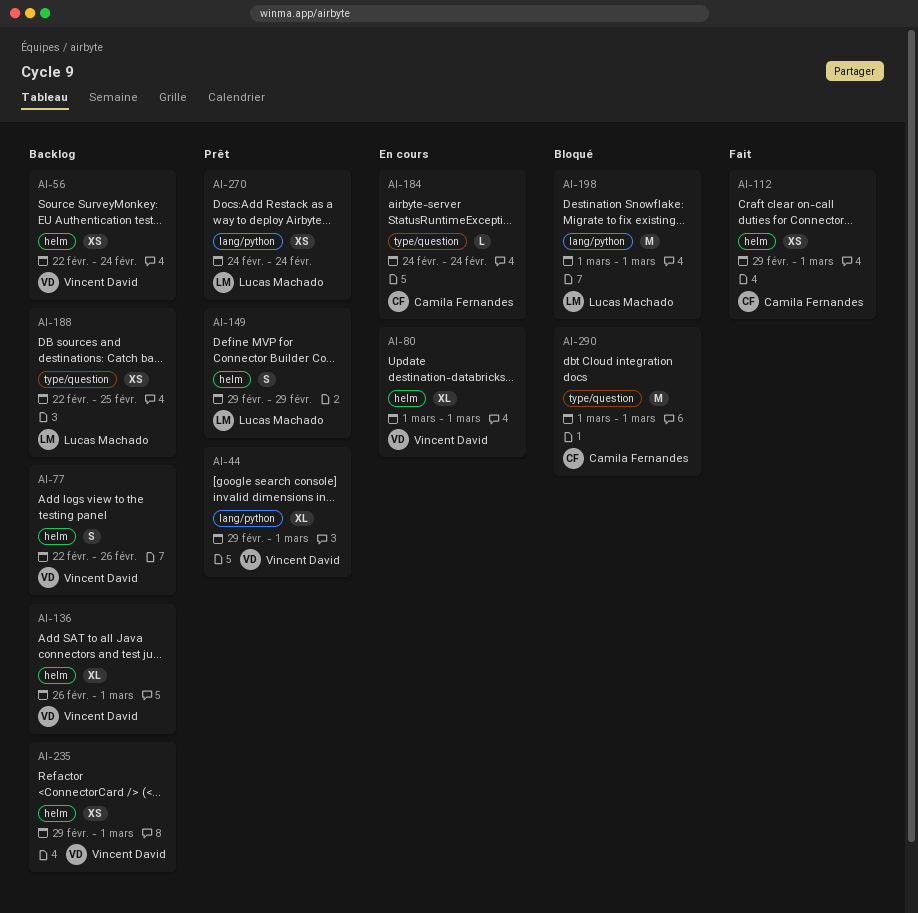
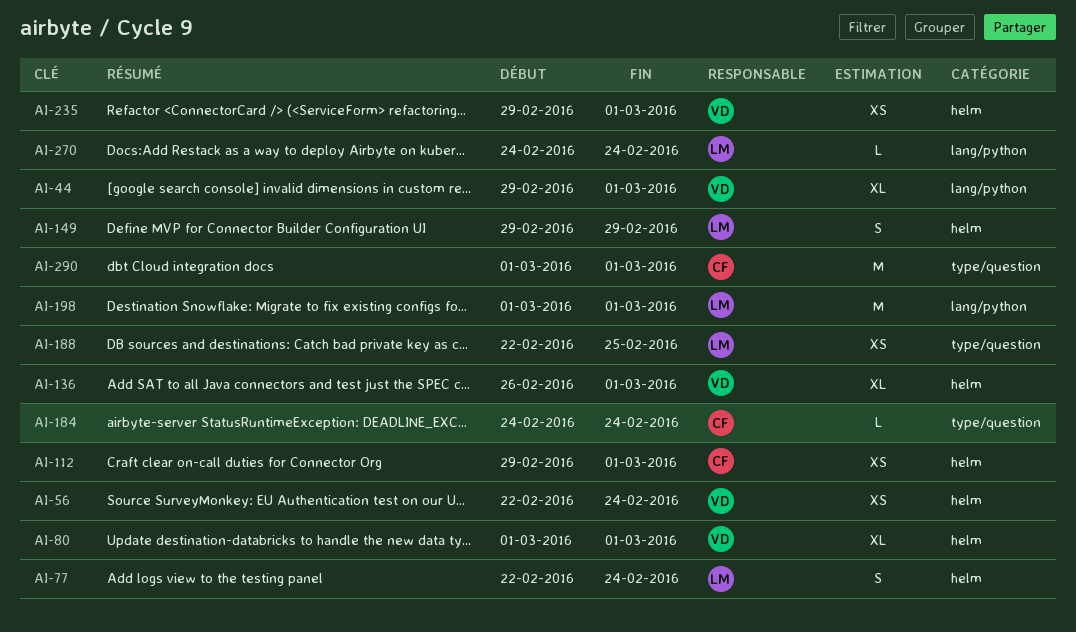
AI-77, owner: Vincent David -> Lucas Machado
AI-77, due: Feb 26 -> Feb 24
AI-270, estimate: XS -> L

